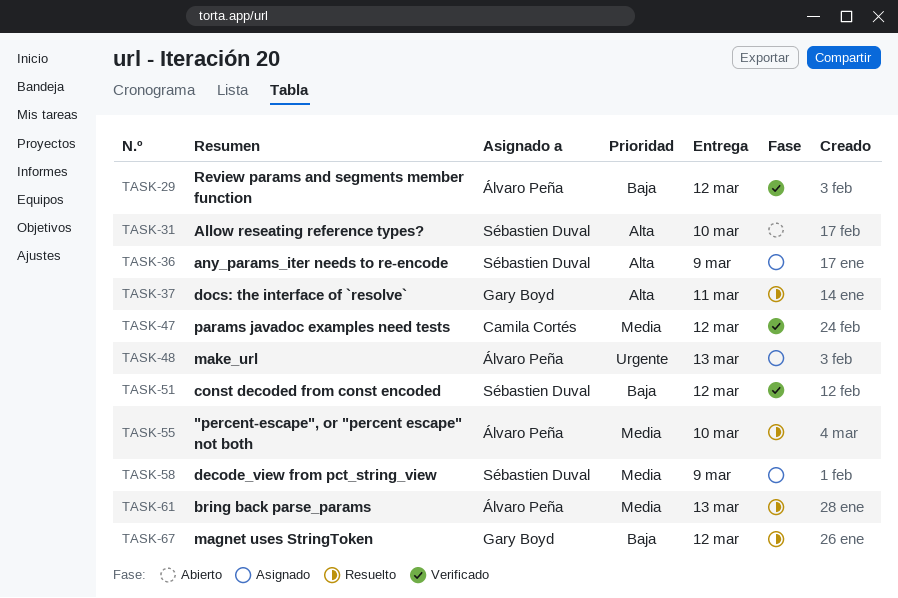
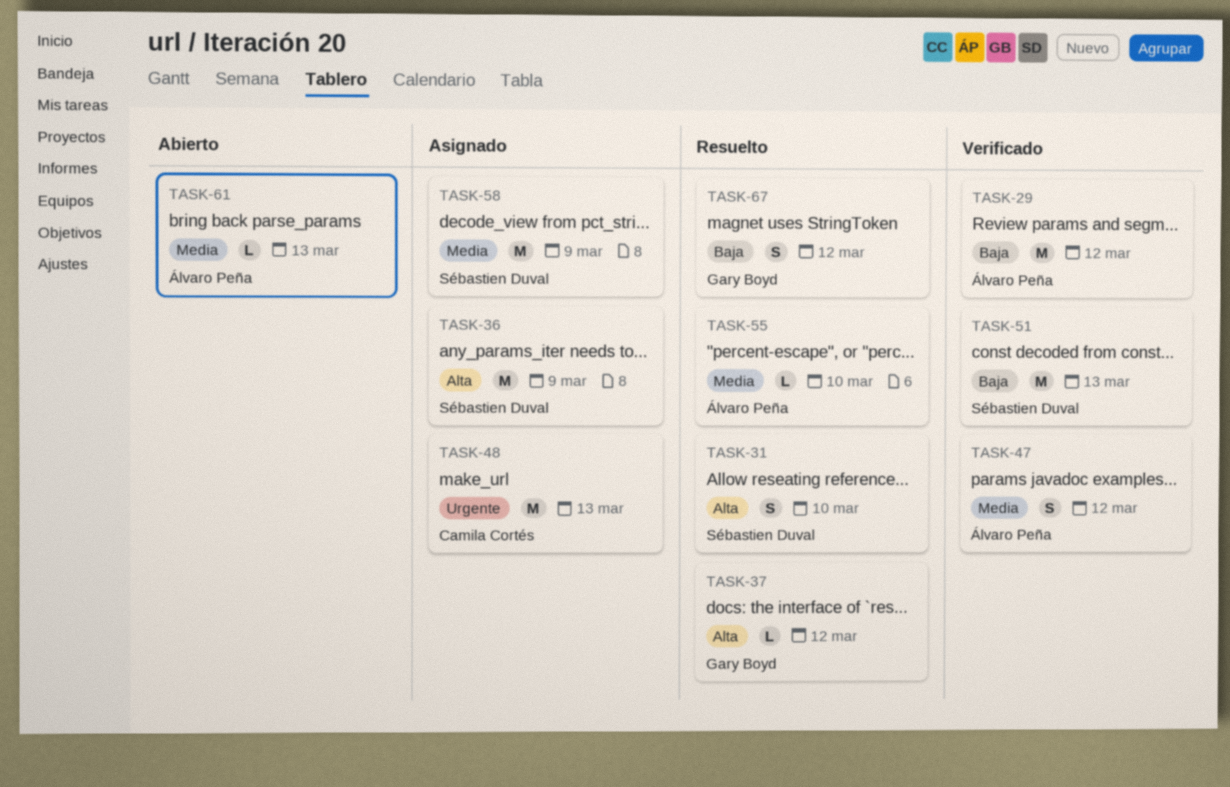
TASK-31, status: Abierto -> Resuelto
TASK-37, due: Mar 11 -> Mar 12
TASK-47, owner: Camila Cortés -> Álvaro Peña
TASK-48, owner: Álvaro Peña -> Camila Cortés
TASK-51, due: Mar 12 -> Mar 13
TASK-61, status: Resuelto -> Abierto

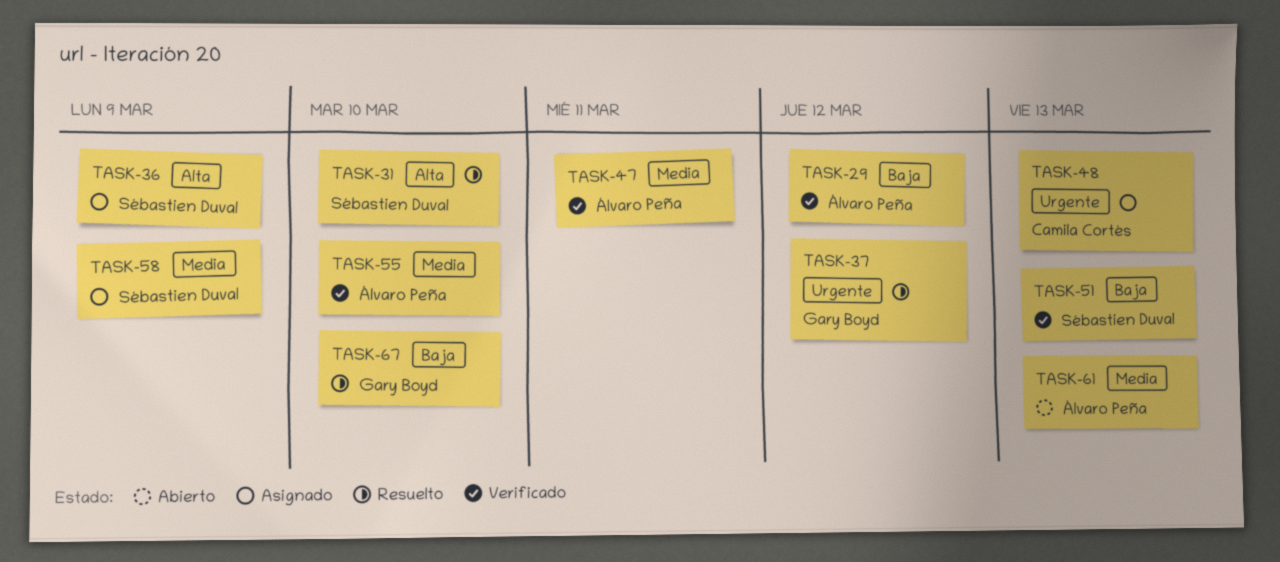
TASK-37, priority: Alta -> Urgente
TASK-47, due: Mar 12 -> Mar 11
TASK-55, status: Resuelto -> Verificado
TASK-67, due: Mar 12 -> Mar 10

